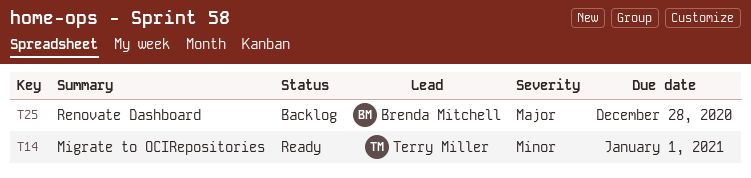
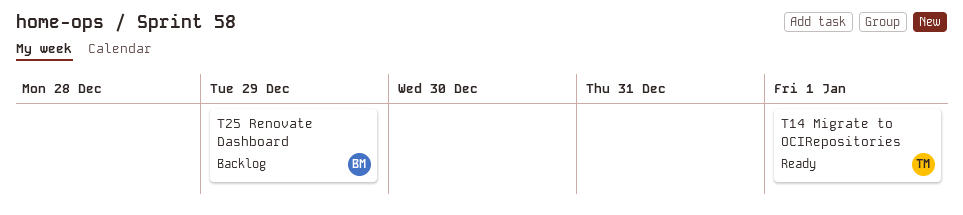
T25, due: Dec 28 -> Dec 29

